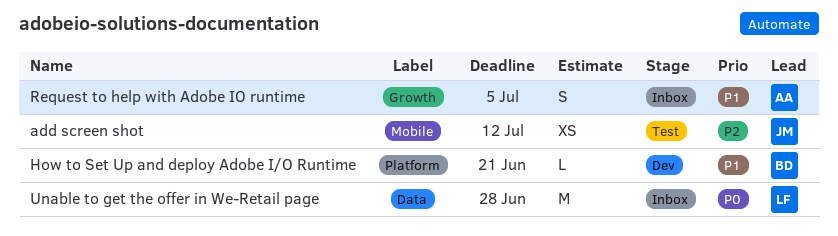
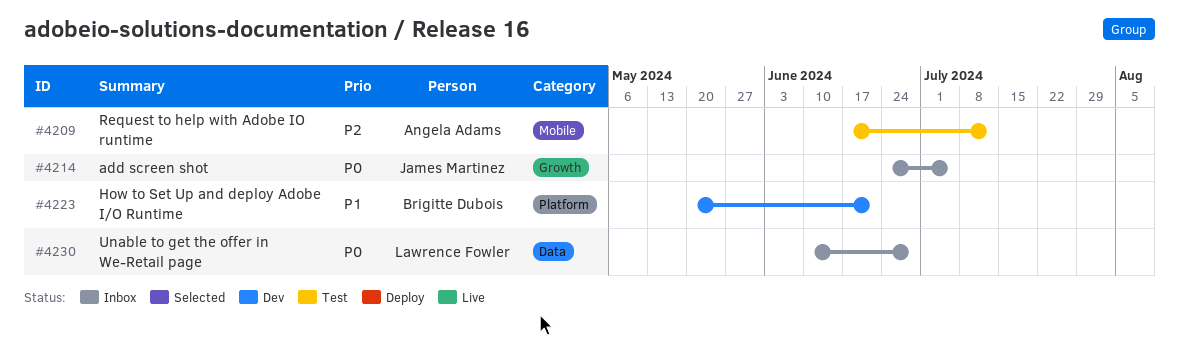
add screen shot, status: Test -> Inbox
add screen shot, priority: P2 -> P0
add screen shot, label: Mobile -> Growth
add screen shot, due: Jul 12 -> Jul 5
Request to help with Adobe IO runtime, status: Inbox -> Test
Request to help with Adobe IO runtime, priority: P1 -> P2
Request to help with Adobe IO runtime, label: Growth -> Mobile
Request to help with Adobe IO runtime, due: Jul 5 -> Jul 12

